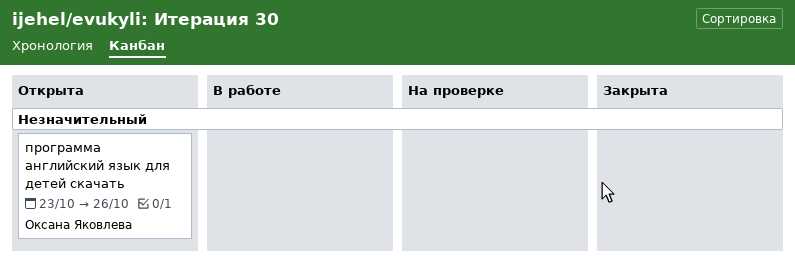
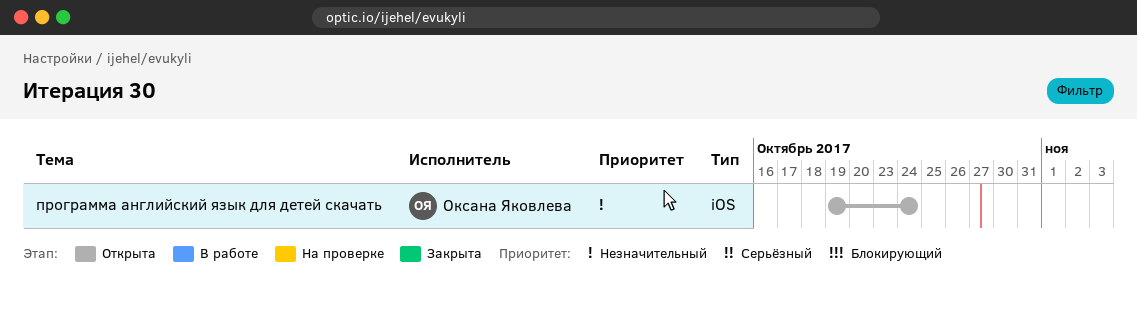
программа английский язык для детей скачать, start: Oct 23 -> Oct 19
программа английский язык для детей скачать, due: Oct 26 -> Oct 24

